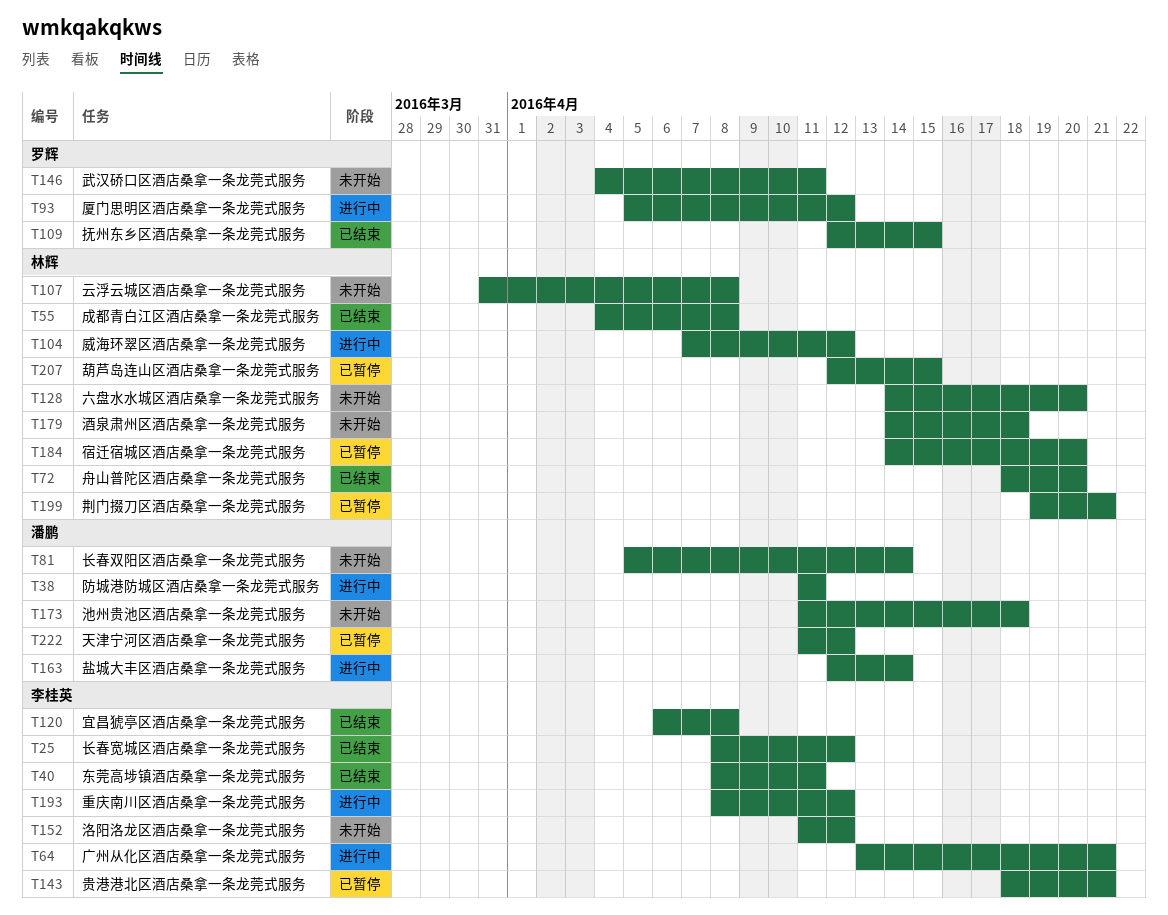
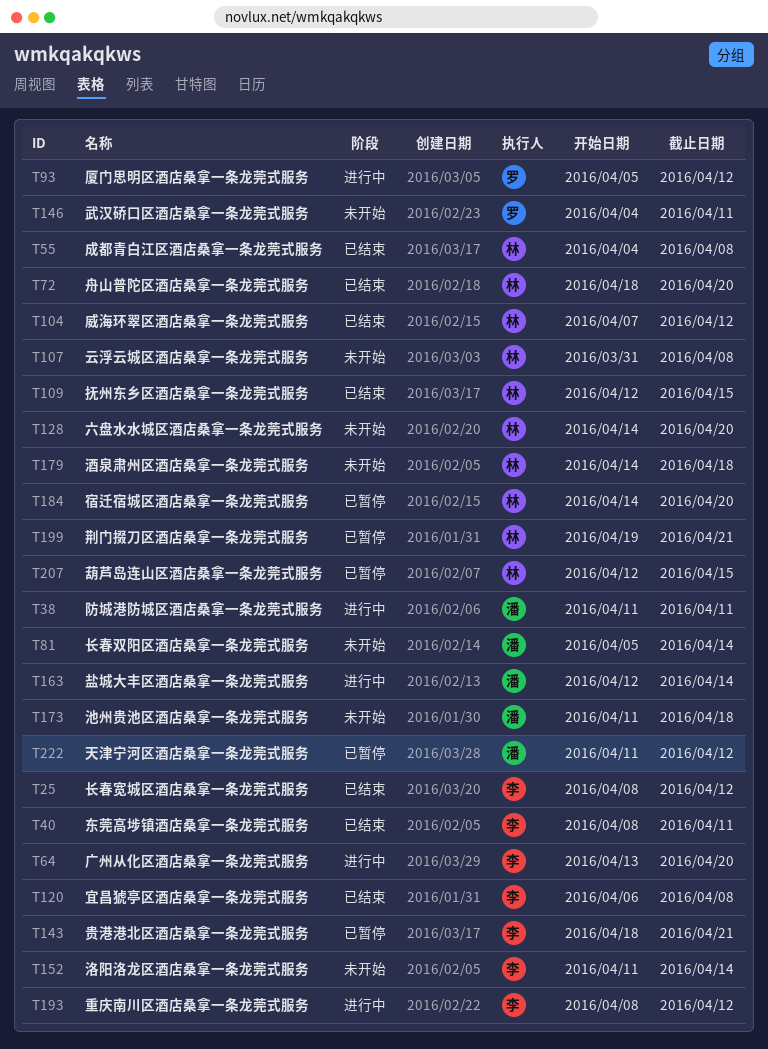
T64, due: Apr 21 -> Apr 20
T104, status: 进行中 -> 已结束
T109, owner: 罗辉 -> 林辉
T152, due: Apr 12 -> Apr 14

